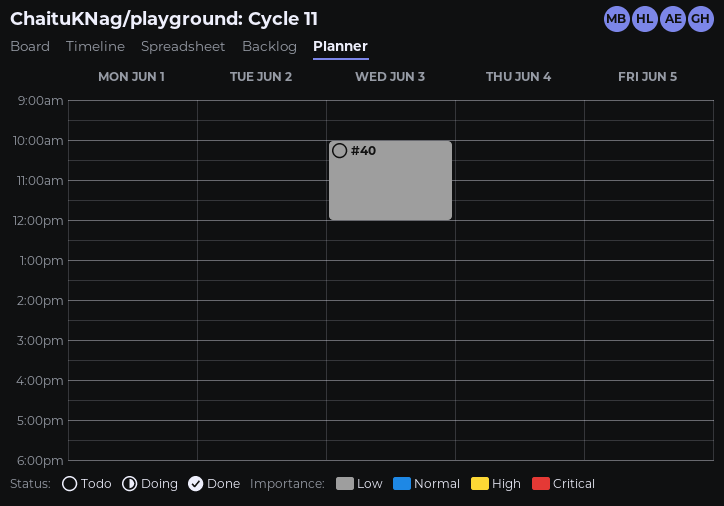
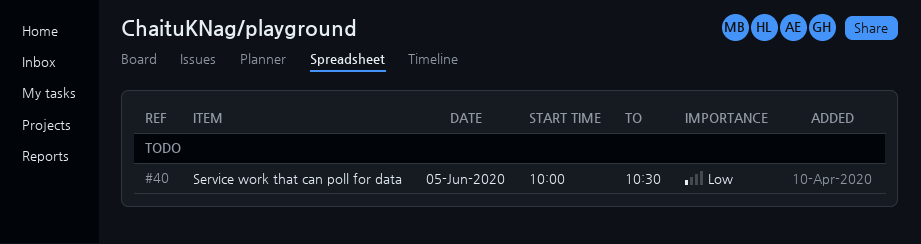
#40, day: Jun 3 -> Jun 5
#40, ends: 12:00 -> 10:30

